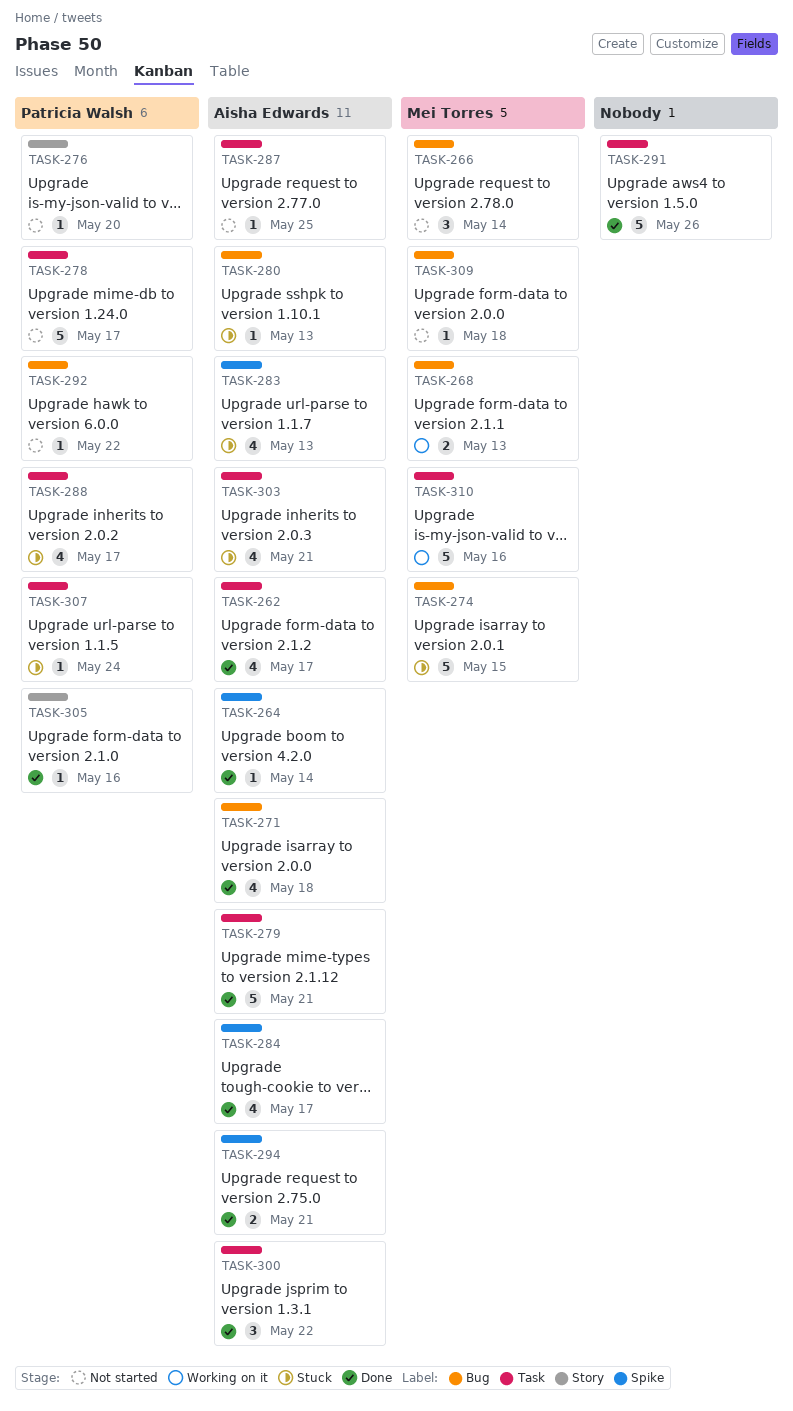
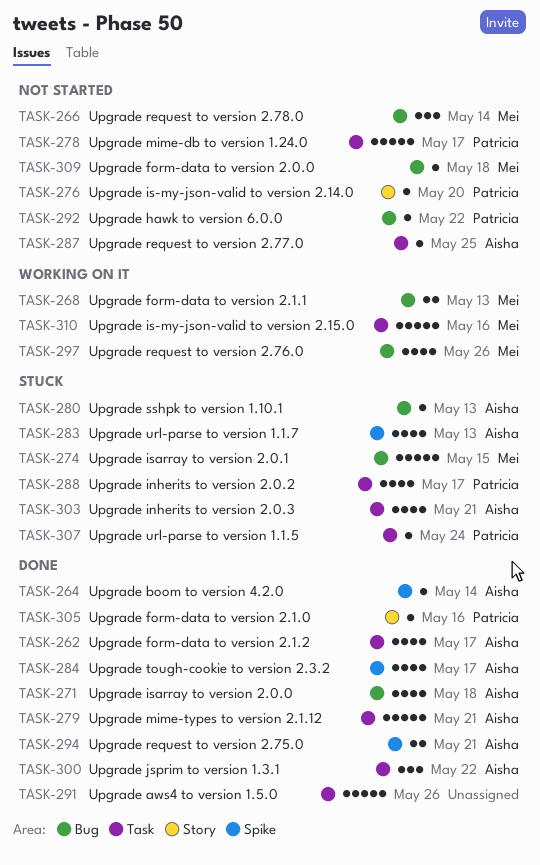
TASK-297: none -> present

